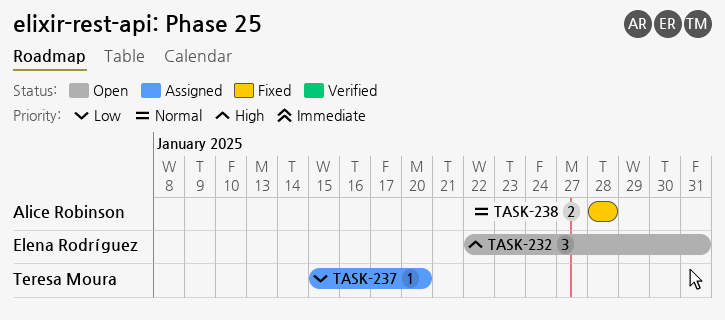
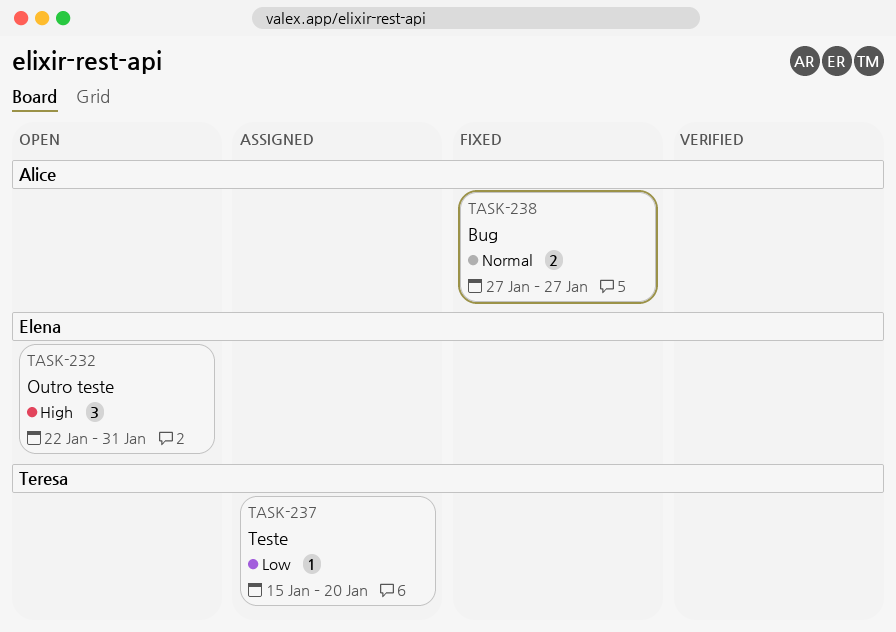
TASK-238, start: Jan 28 -> Jan 27
TASK-238, due: Jan 28 -> Jan 27

